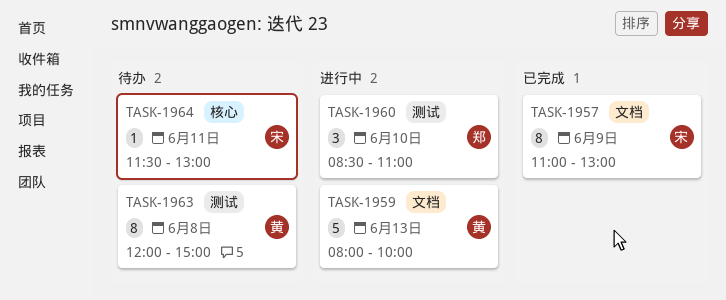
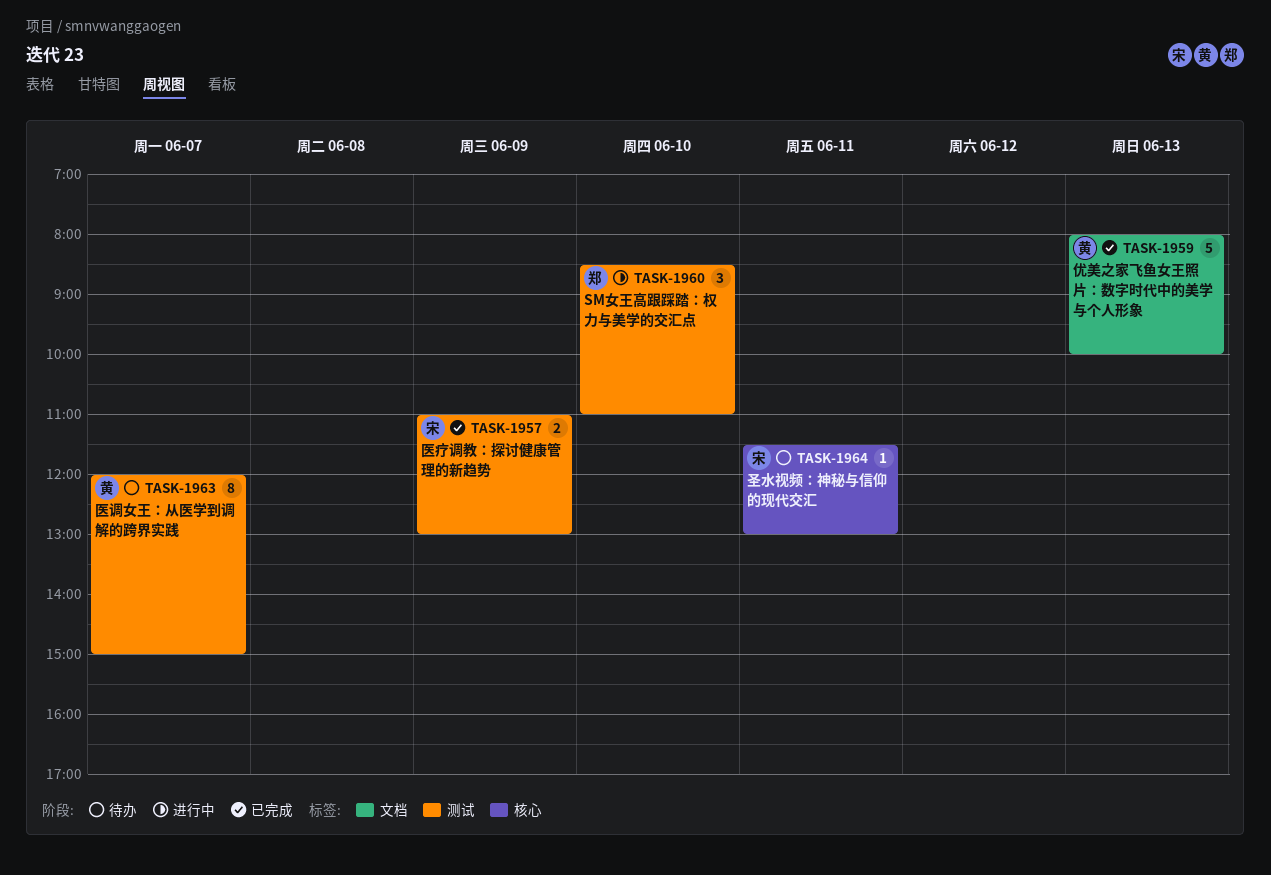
TASK-1957, label: 文档 -> 测试
TASK-1957, estimate: 8 -> 2
TASK-1959, status: 进行中 -> 已完成
TASK-1963, day: Jun 8 -> Jun 7

